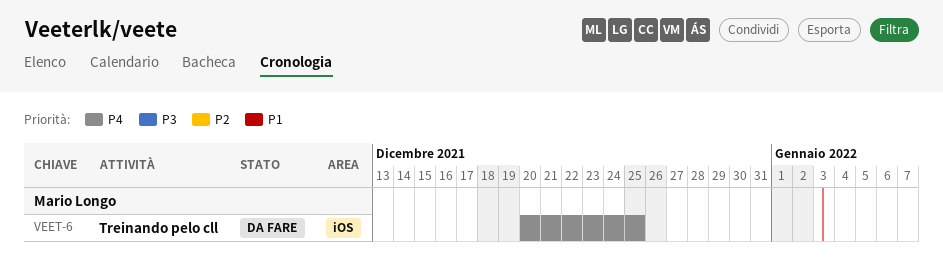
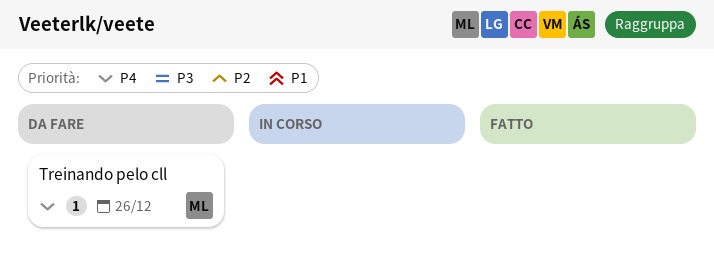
Treinando pelo cll, due: Dec 25 -> Dec 26

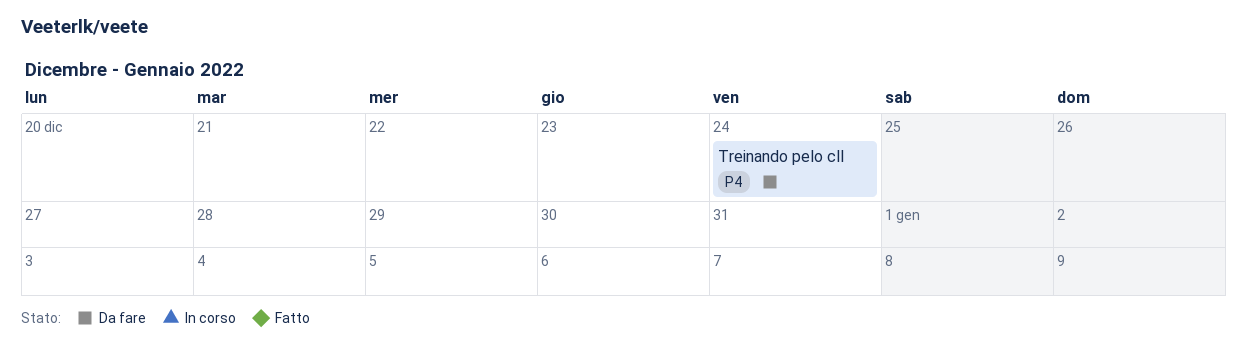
Treinando pelo cll, due: Dec 26 -> Dec 24

